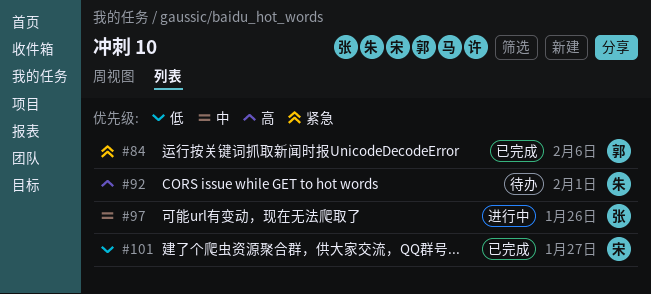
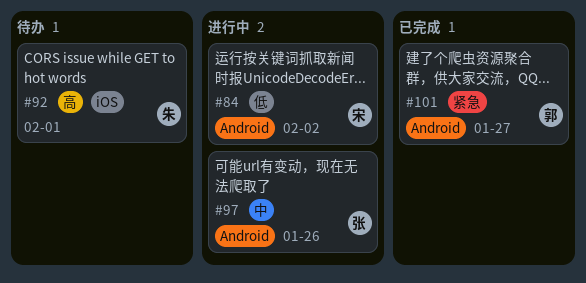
#84, status: 已完成 -> 进行中
#84, owner: 郭 -> 宋
#84, priority: 紧急 -> 低
#84, due: Feb 6 -> Feb 2
#101, owner: 宋 -> 郭
#101, priority: 低 -> 紧急

